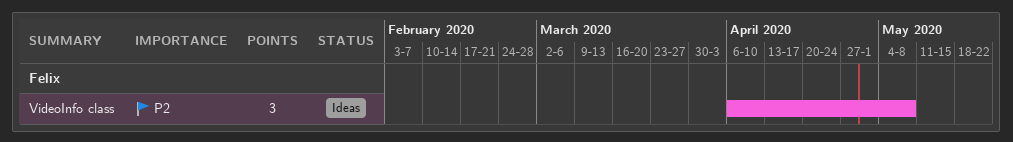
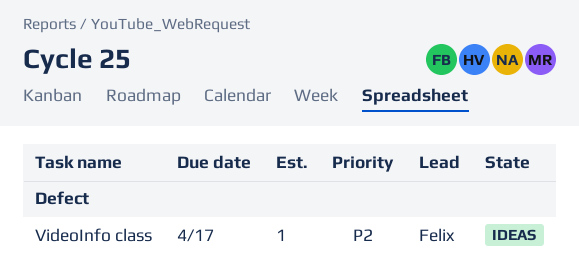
VideoInfo class, estimate: 3 -> 1
VideoInfo class, due: May 8 -> Apr 17

